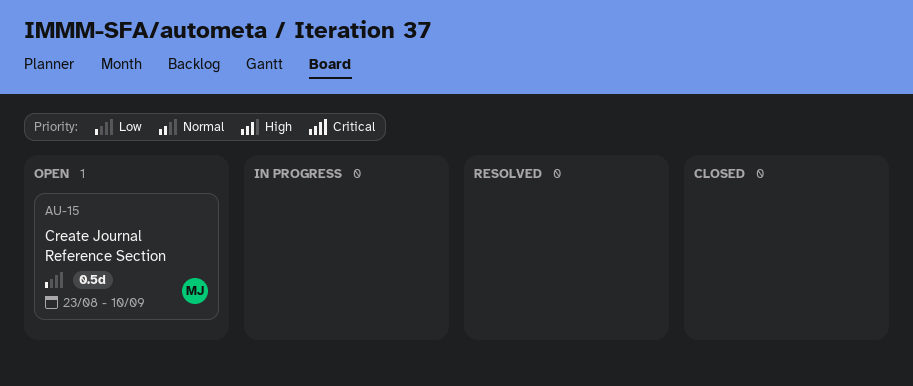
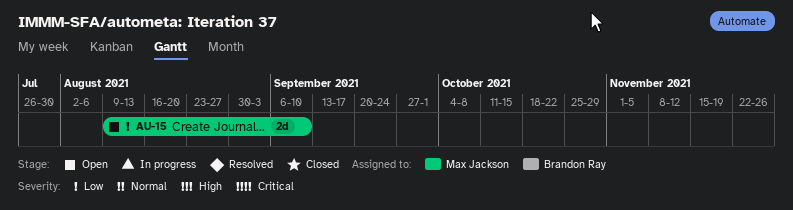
AU-15, estimate: 0.5d -> 2d
AU-15, start: Aug 23 -> Aug 9

